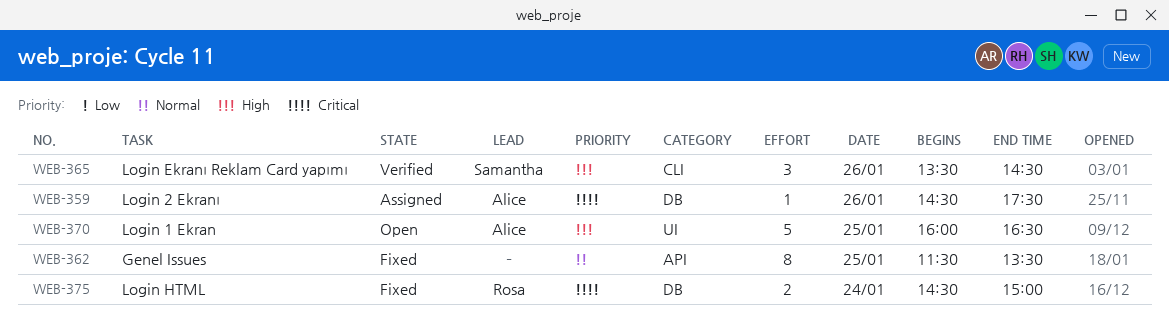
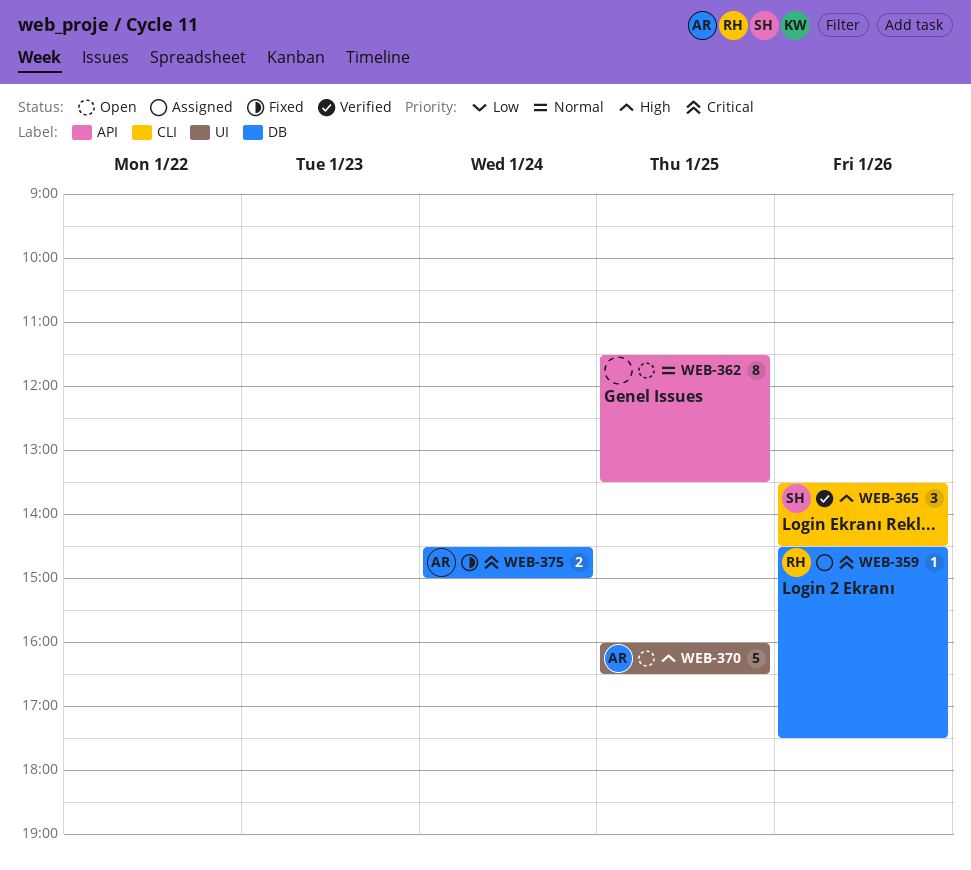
WEB-359, owner: Alice -> Rosa
WEB-362, status: Fixed -> Open
WEB-375, owner: Rosa -> Alice

